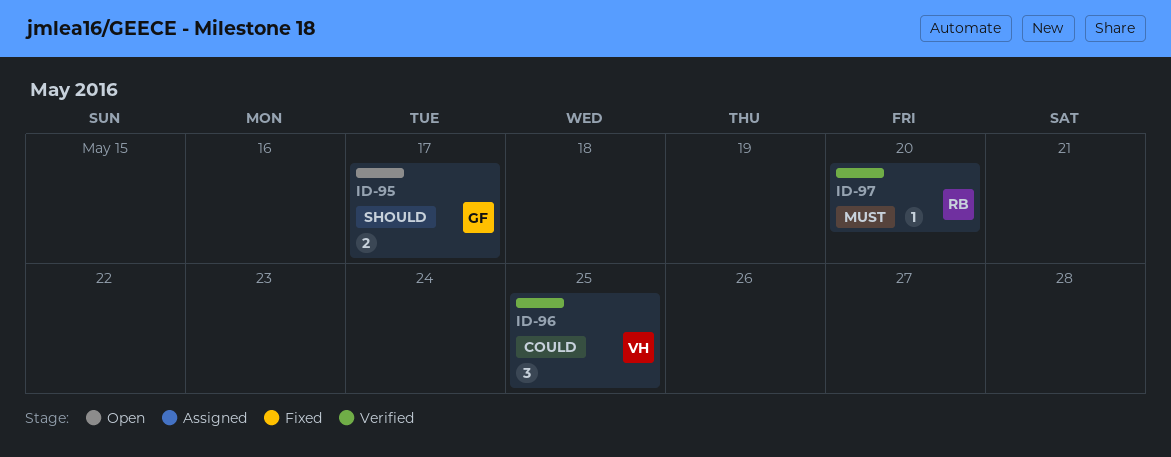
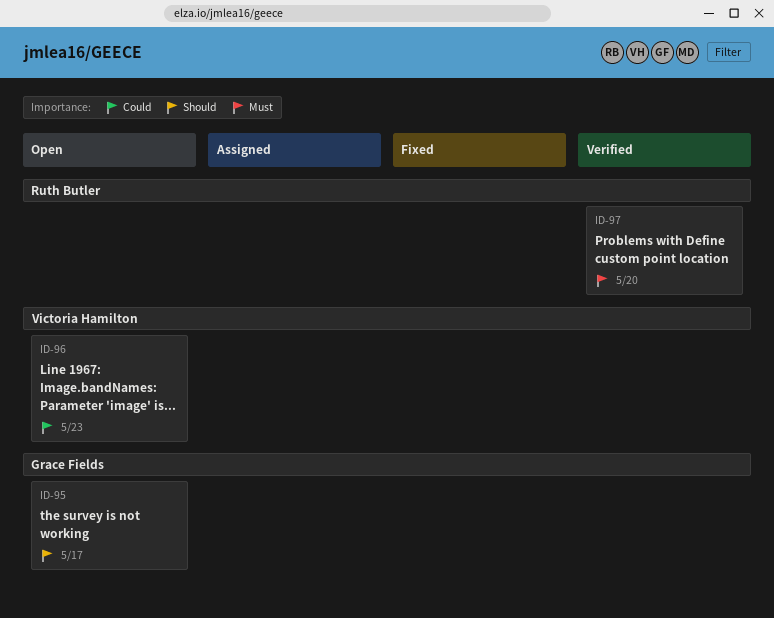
ID-96, status: Verified -> Open
ID-96, due: May 25 -> May 23

